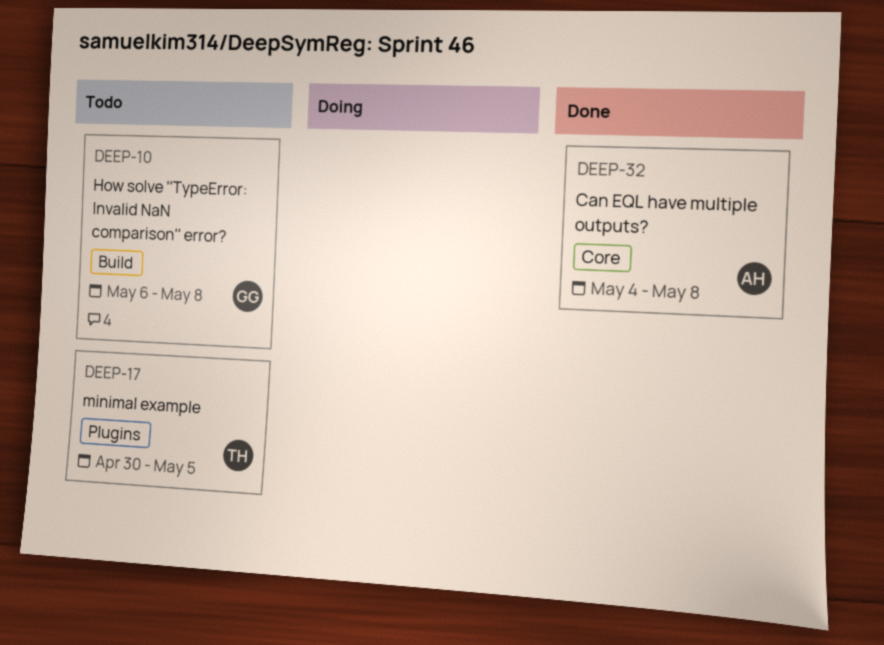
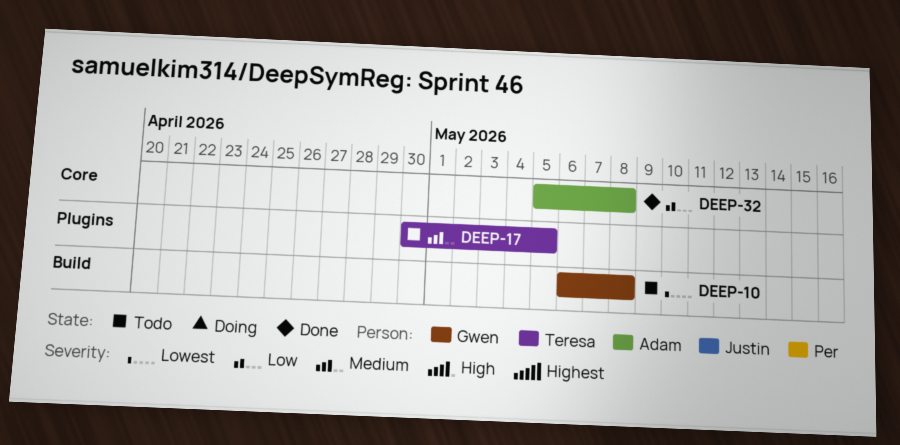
DEEP-32, start: May 4 -> May 5

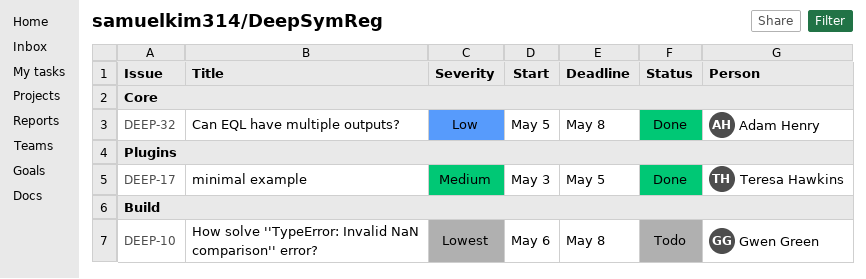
DEEP-17, status: Todo -> Done
DEEP-17, start: Apr 30 -> May 3

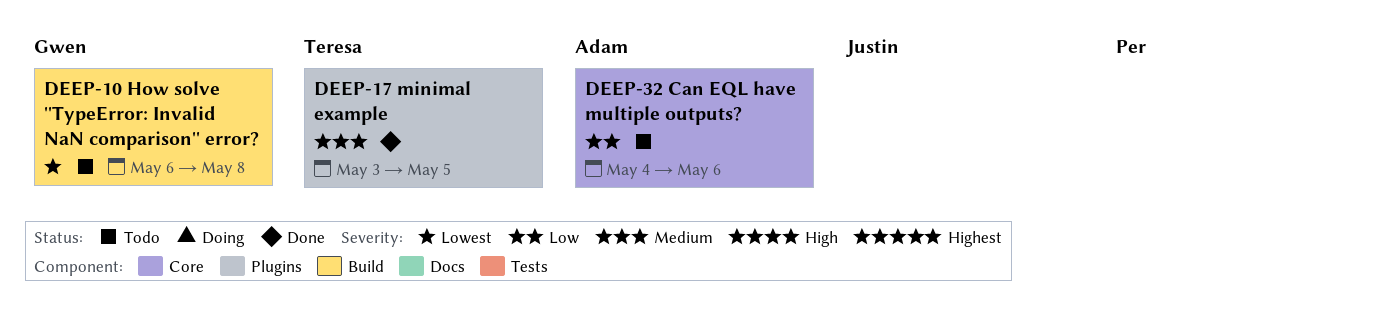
DEEP-32, status: Done -> Todo
DEEP-32, start: May 5 -> May 4
DEEP-32, due: May 8 -> May 6

